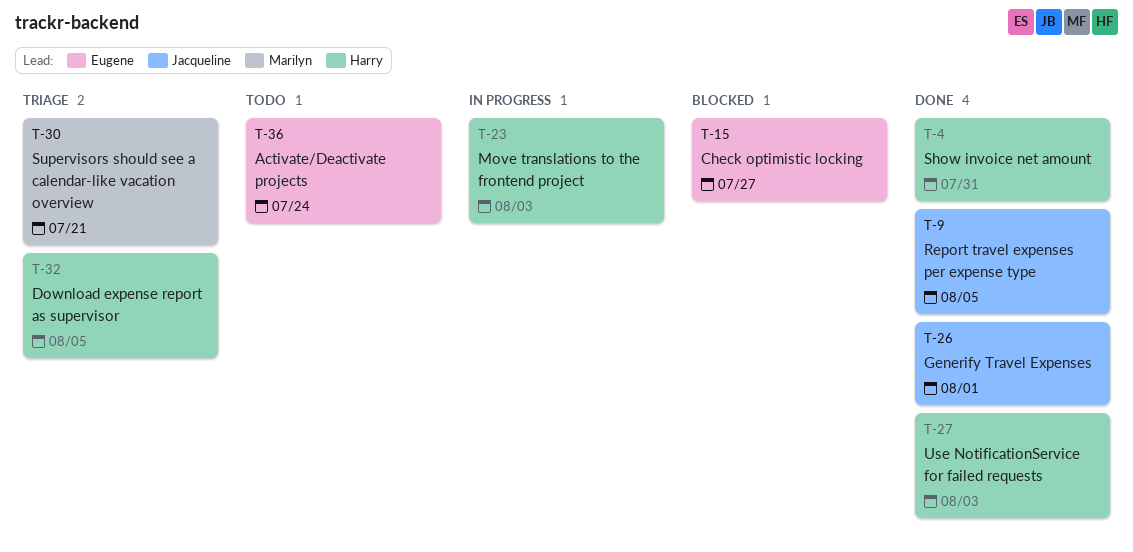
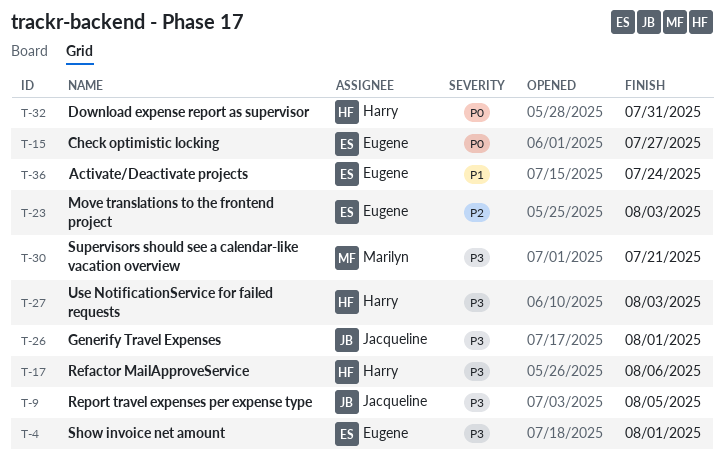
T-4, owner: Harry -> Eugene
T-4, due: Jul 31 -> Aug 1
T-17: none -> present
T-23, owner: Harry -> Eugene
T-32, due: Aug 5 -> Jul 31

